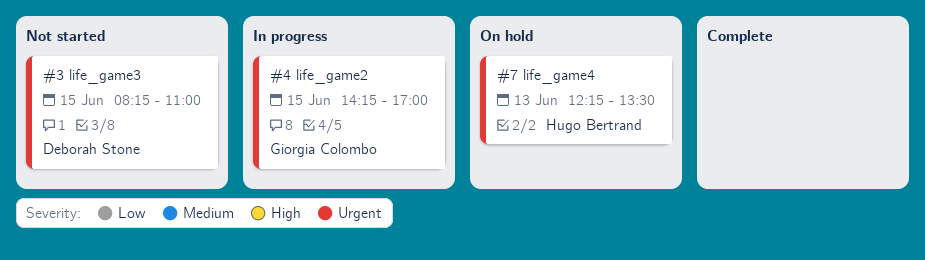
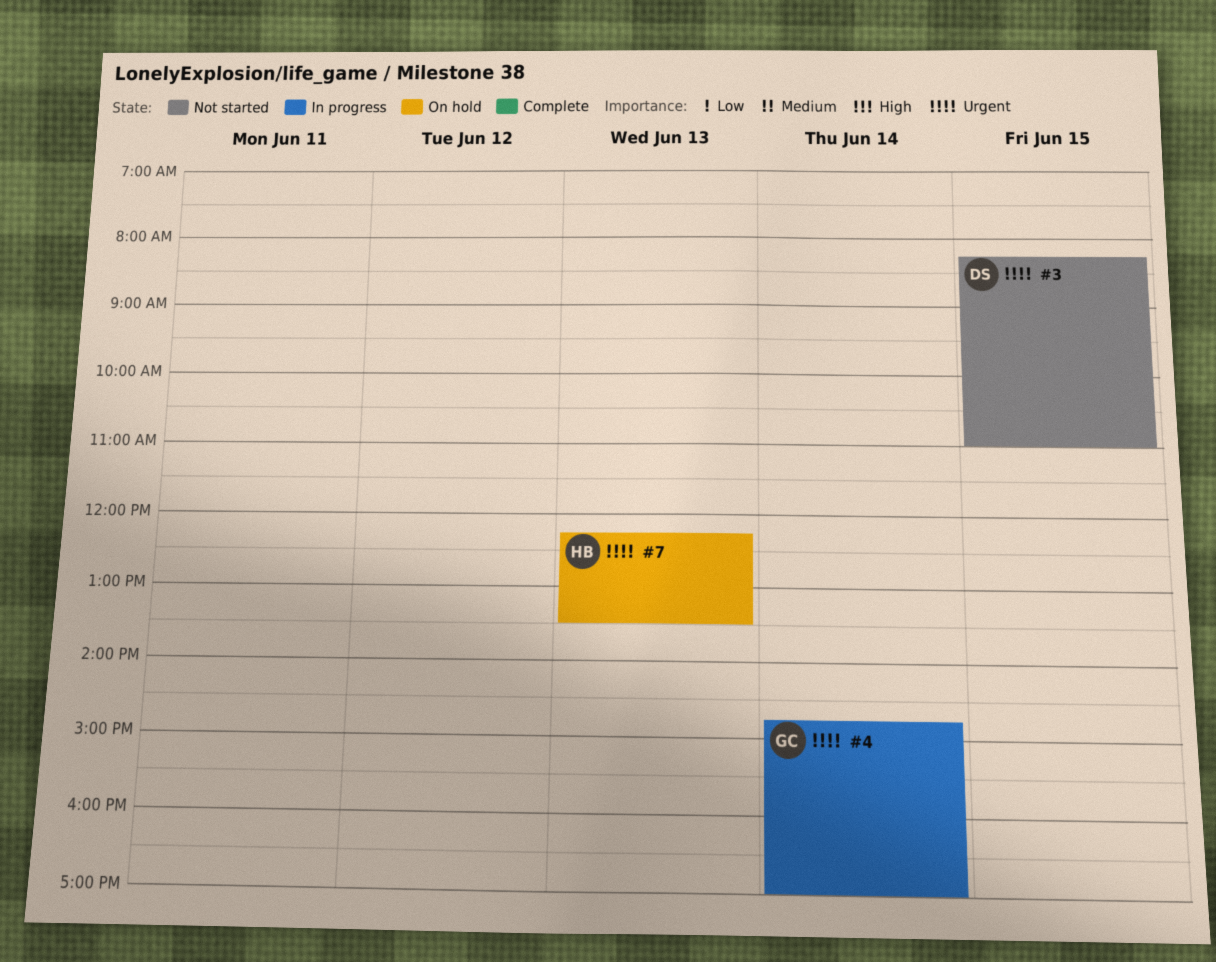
#4, day: Jun 15 -> Jun 14
#4, begins: 14:15 -> 14:45

